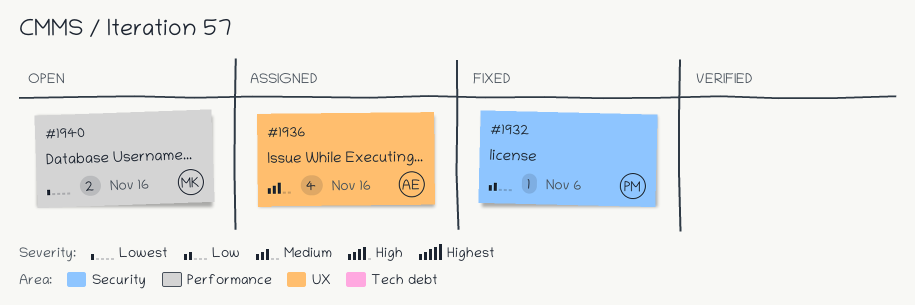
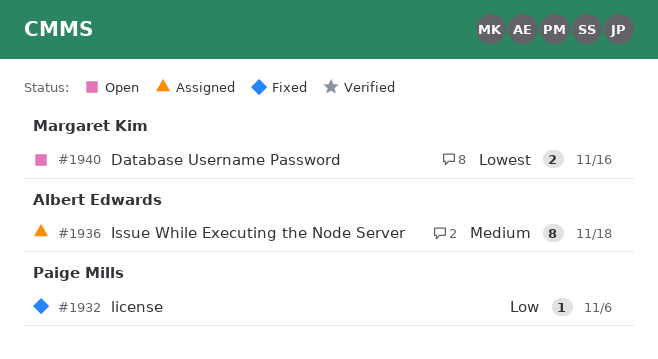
#1936, estimate: 4 -> 8
#1936, due: Nov 16 -> Nov 18

